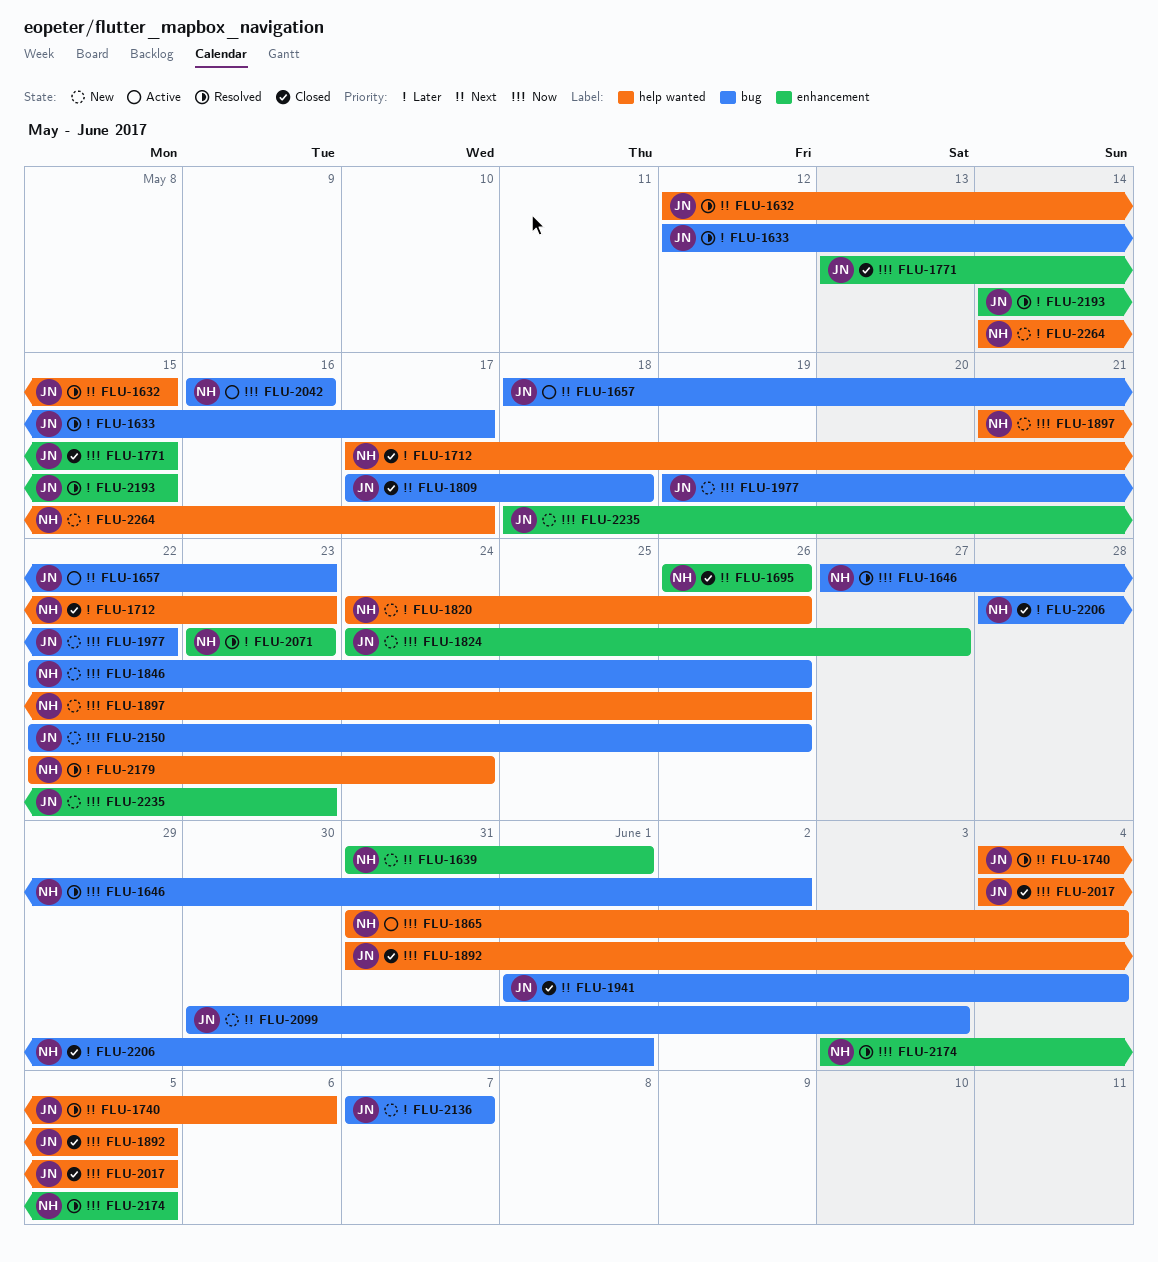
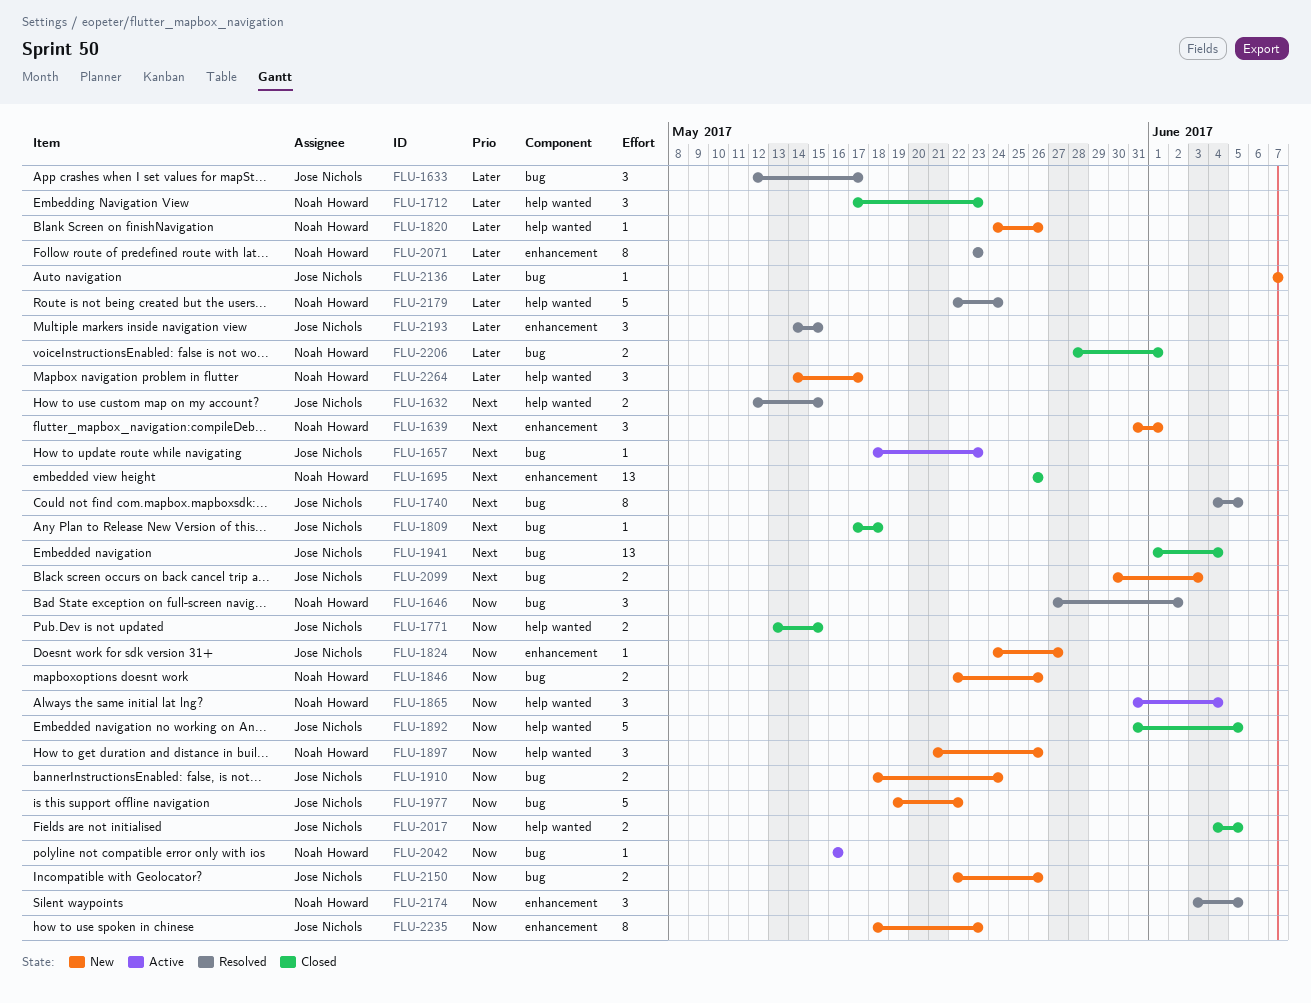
FLU-1740, label: help wanted -> bug
FLU-1740, due: Jun 6 -> Jun 5
FLU-1771, label: enhancement -> help wanted
FLU-1910: none -> present

